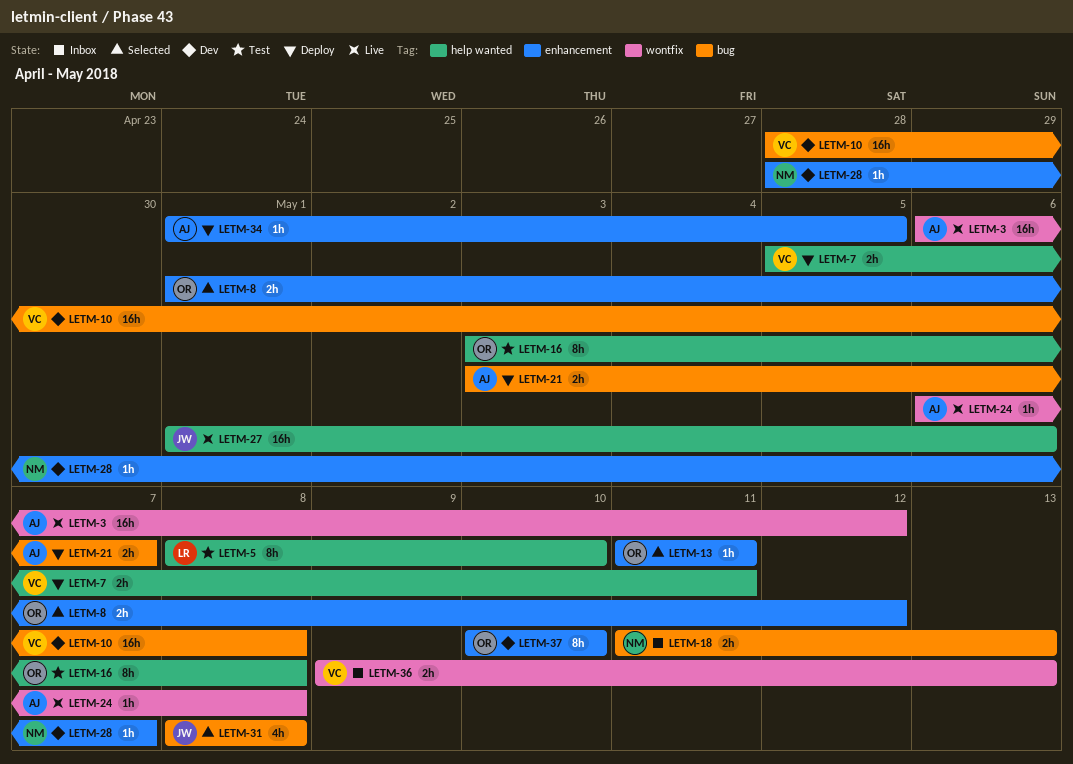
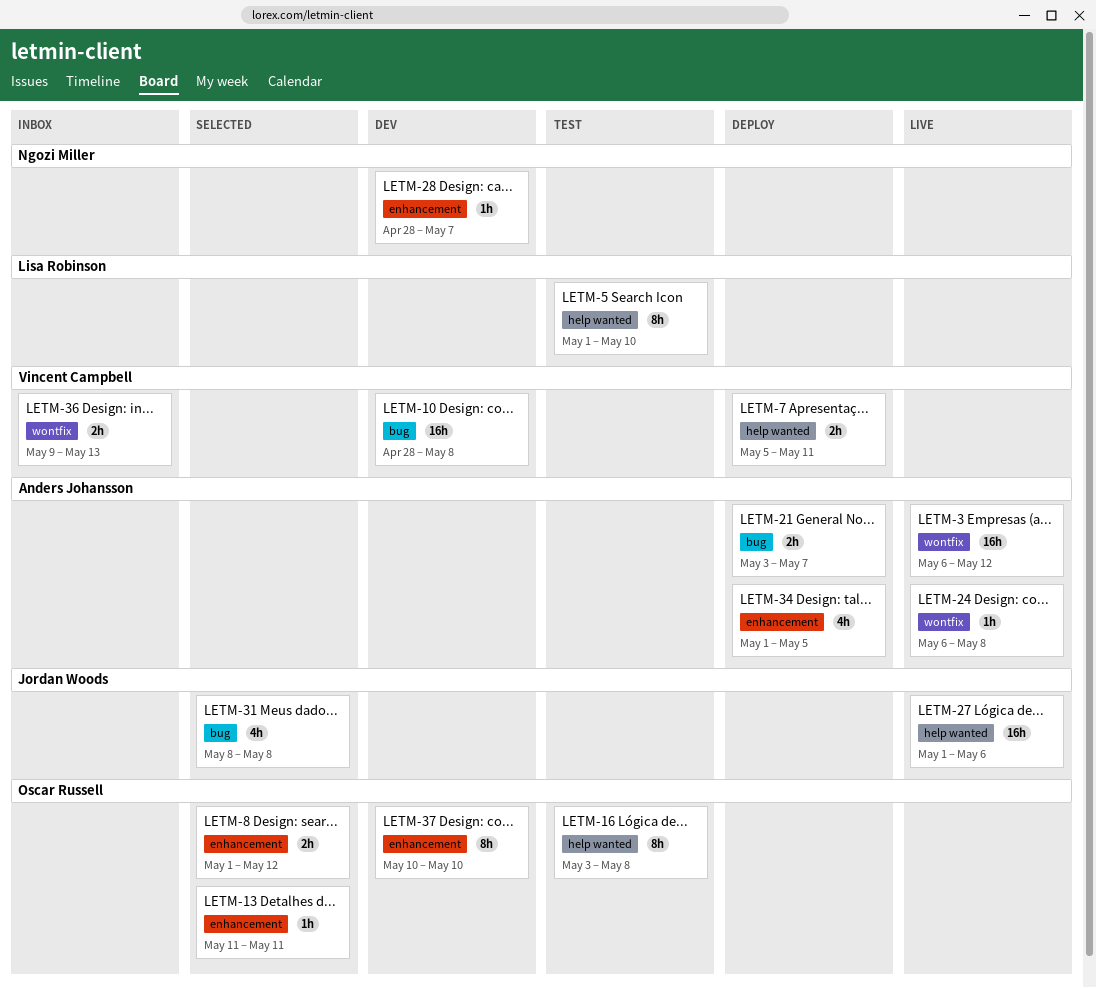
LETM-5, start: May 8 -> May 1
LETM-18: present -> none
LETM-34, estimate: 1h -> 4h

